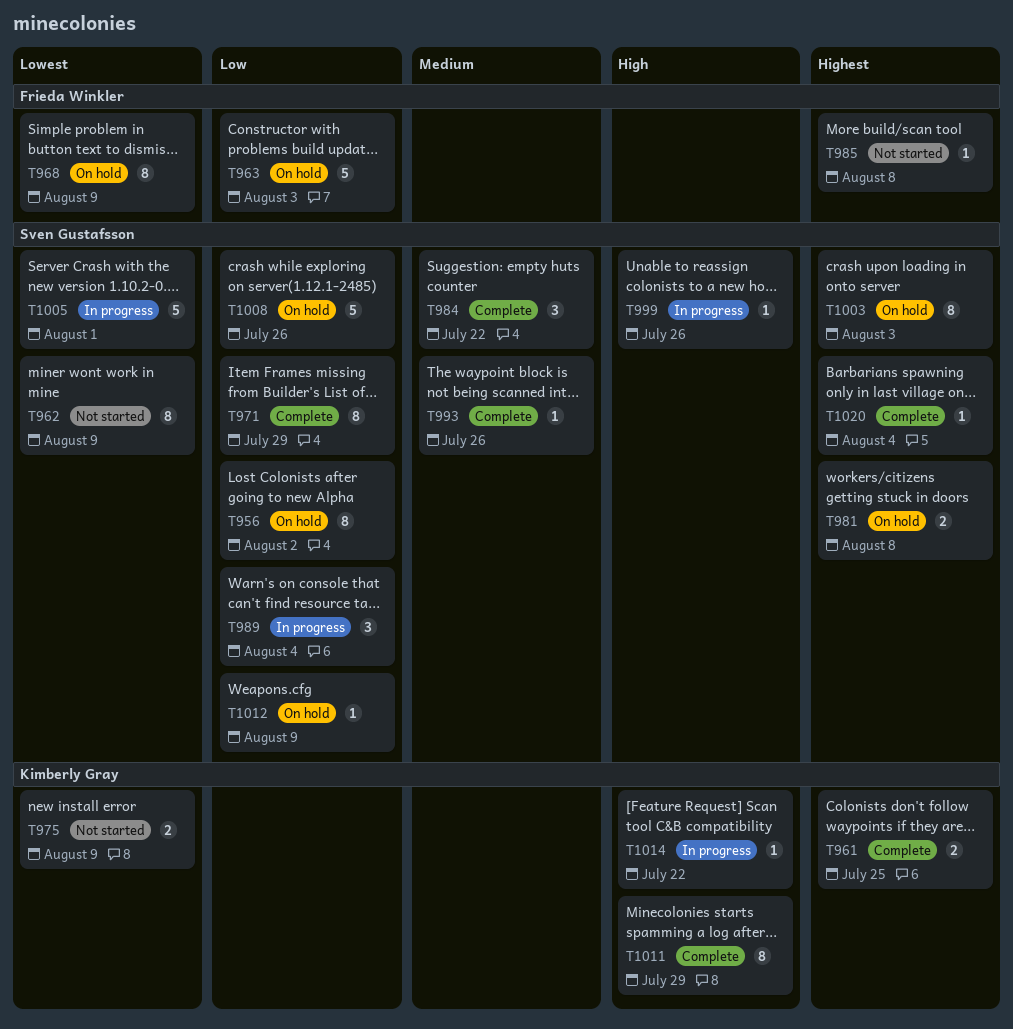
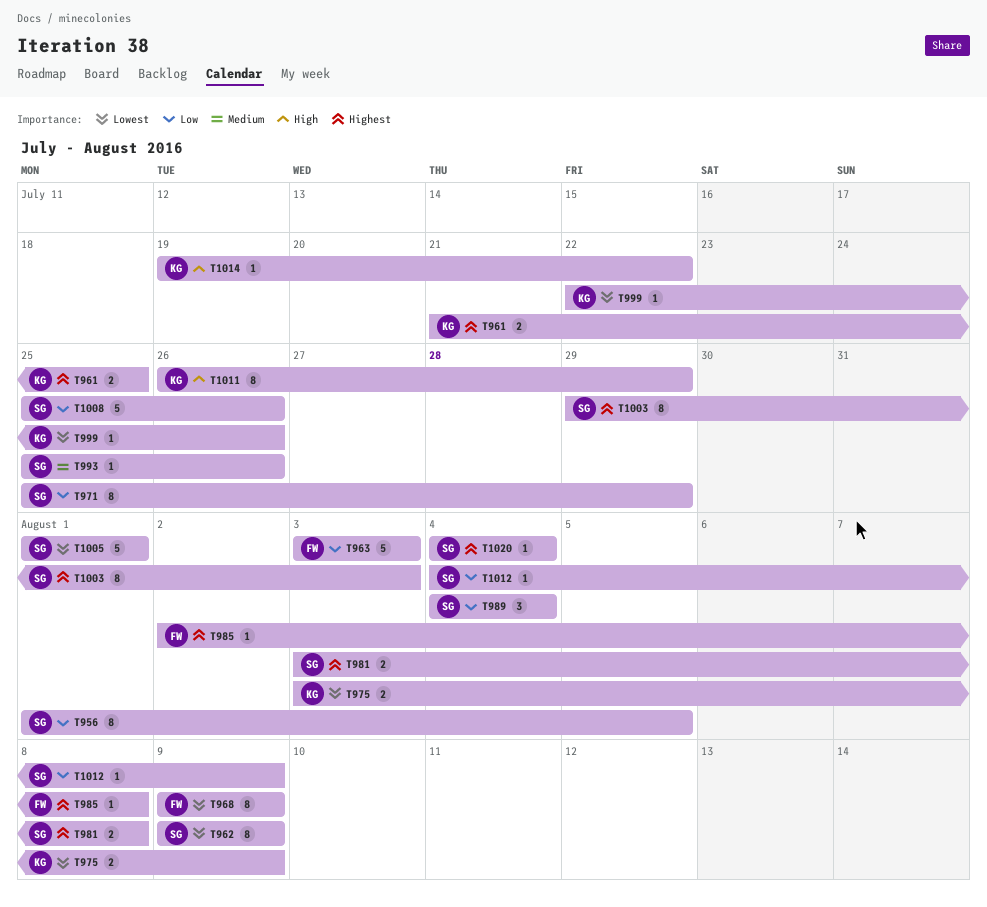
T956, due: Aug 2 -> Aug 5
T984: present -> none
T999, owner: Sven Gustafsson -> Kimberly Gray
T999, priority: High -> Lowest

